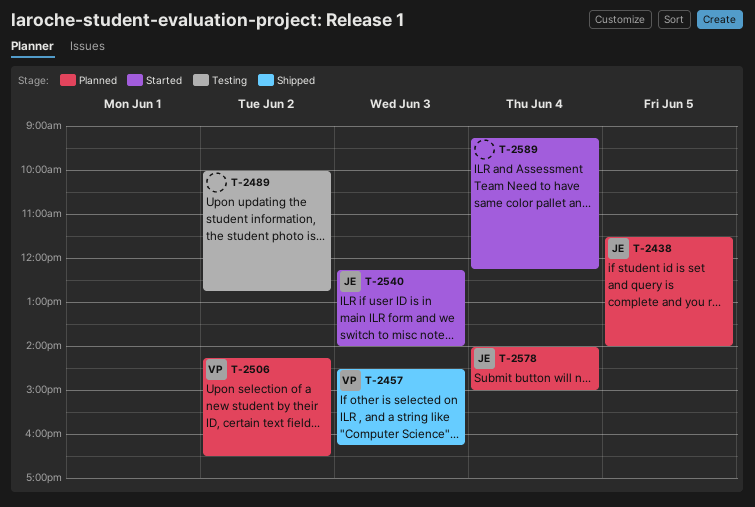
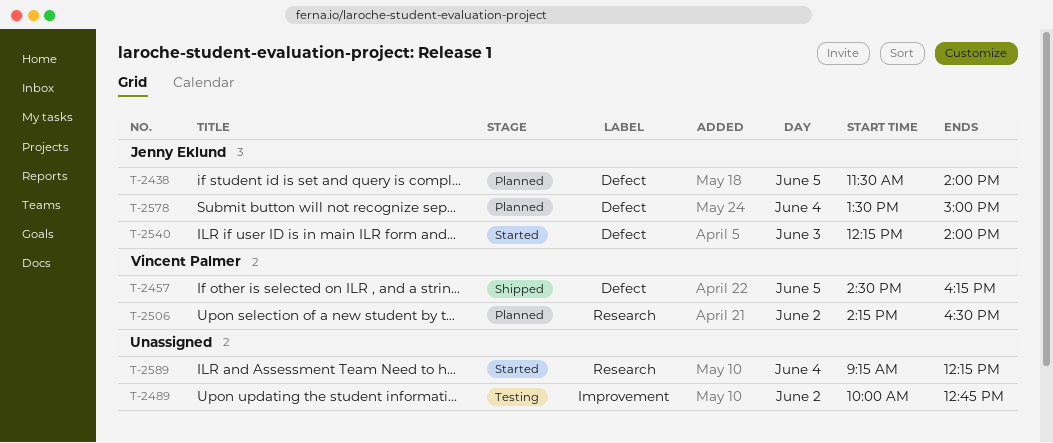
T-2457, day: Jun 3 -> Jun 5
T-2578, begins: 14:00 -> 13:30

